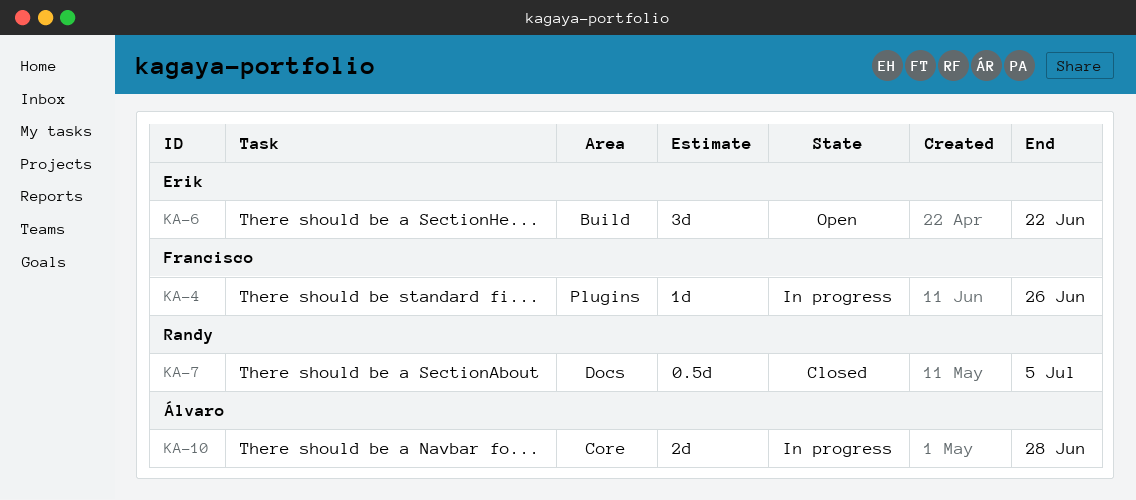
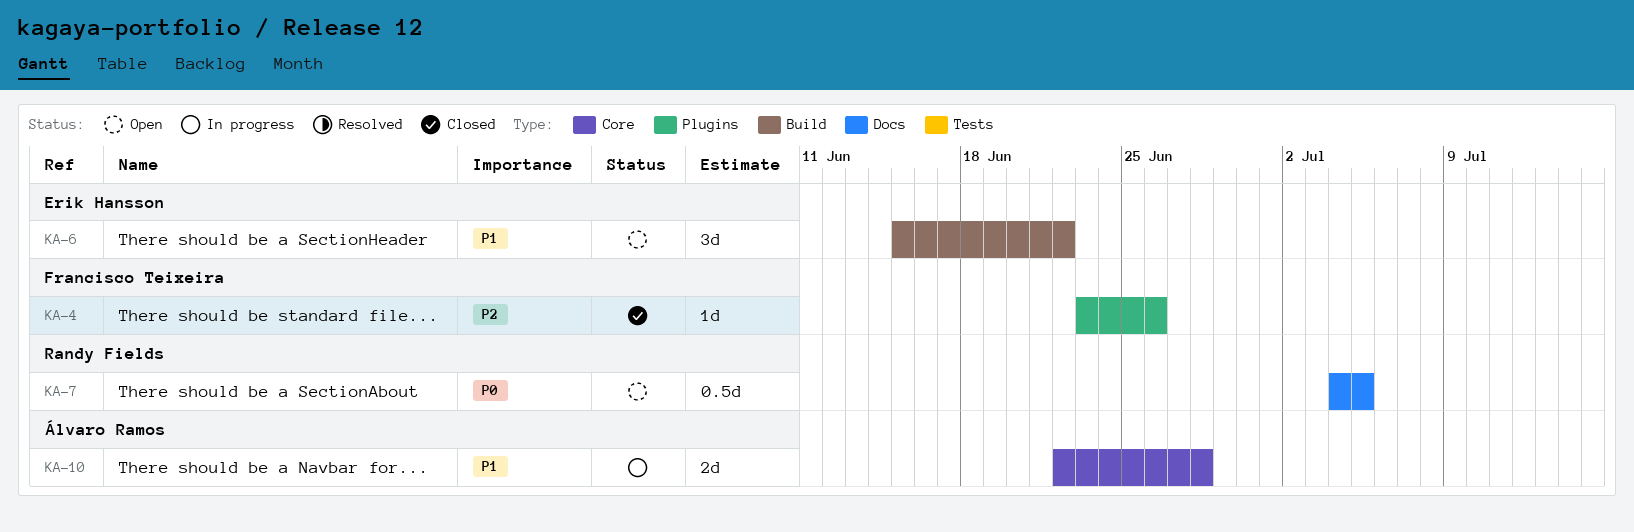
KA-4, status: In progress -> Closed
KA-7, status: Closed -> Open

